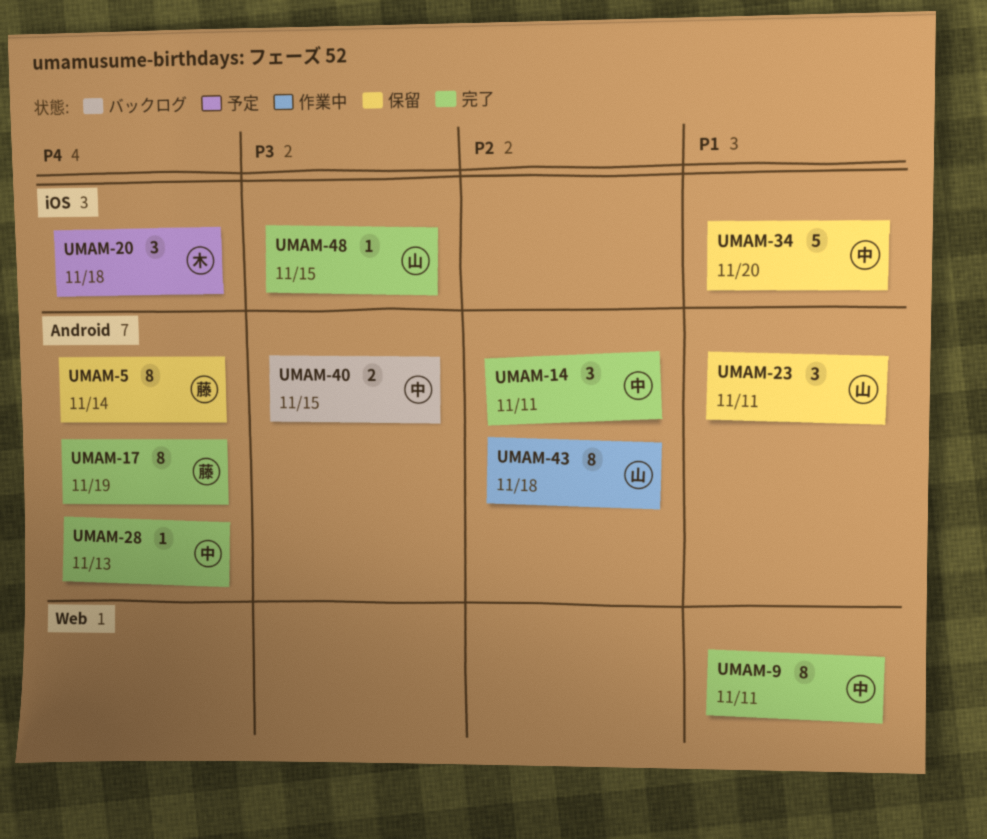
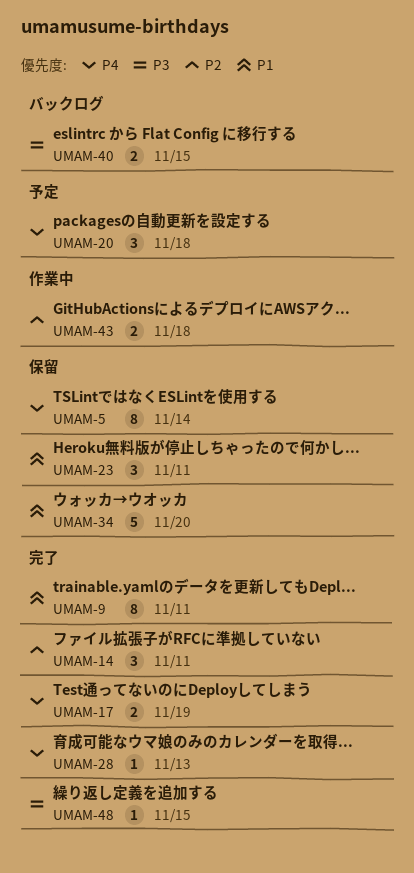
UMAM-17, estimate: 8 -> 2
UMAM-43, estimate: 8 -> 2

